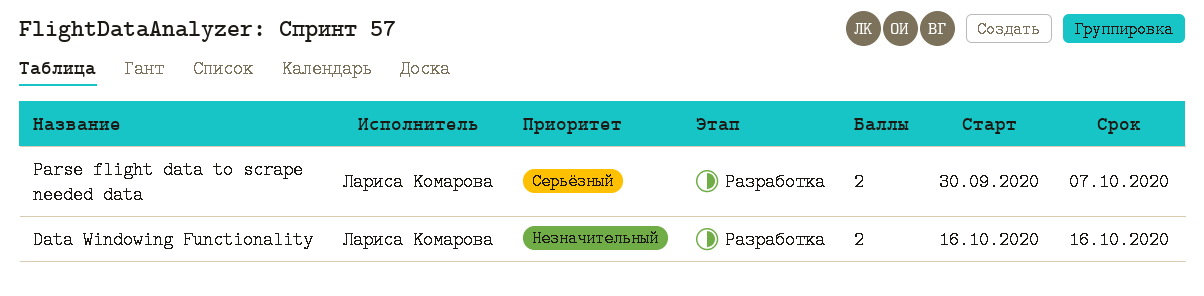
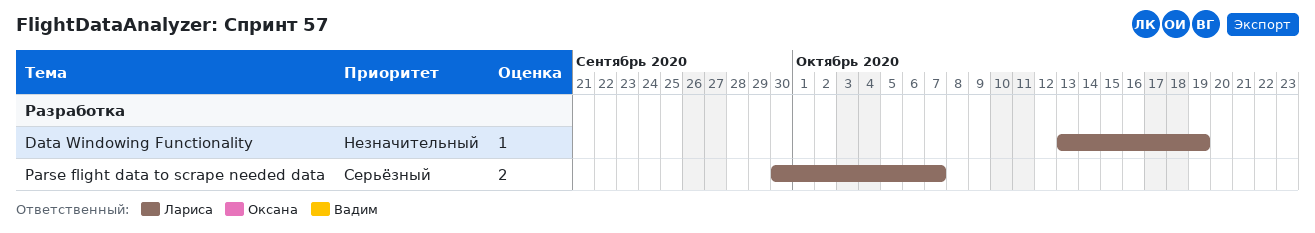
Data Windowing Functionality, estimate: 2 -> 1
Data Windowing Functionality, start: Oct 16 -> Oct 13
Data Windowing Functionality, due: Oct 16 -> Oct 19

